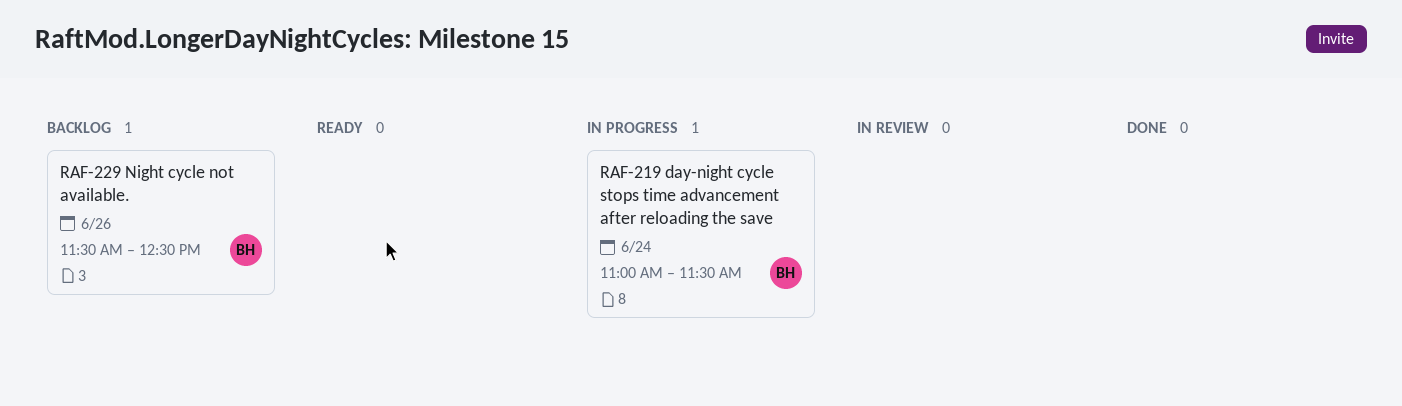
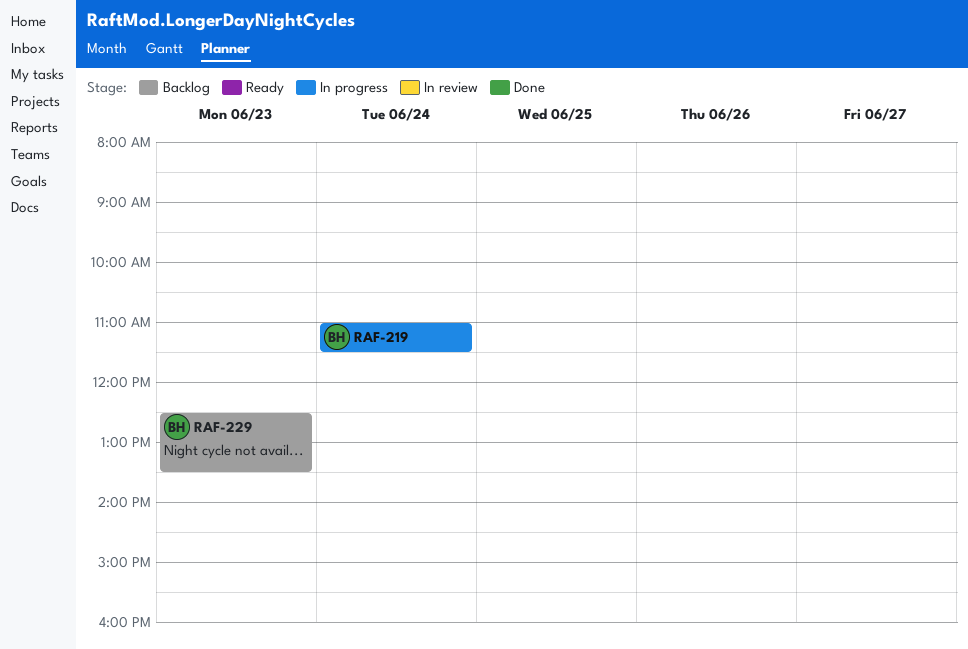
RAF-229, day: Jun 26 -> Jun 23
RAF-229, begins: 11:30 -> 12:30
RAF-229, ends: 12:30 -> 13:30

